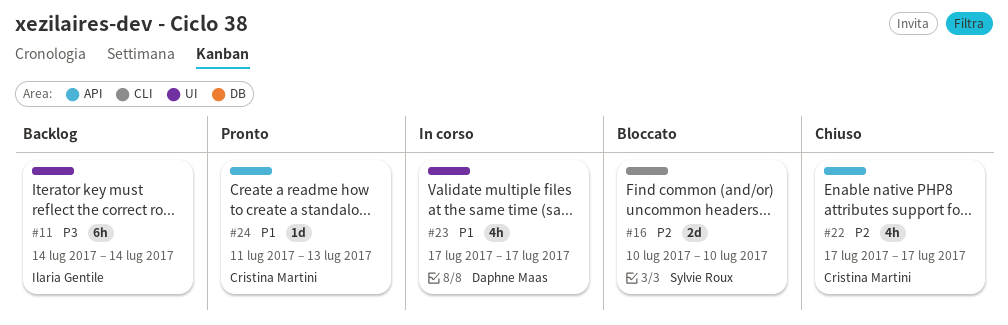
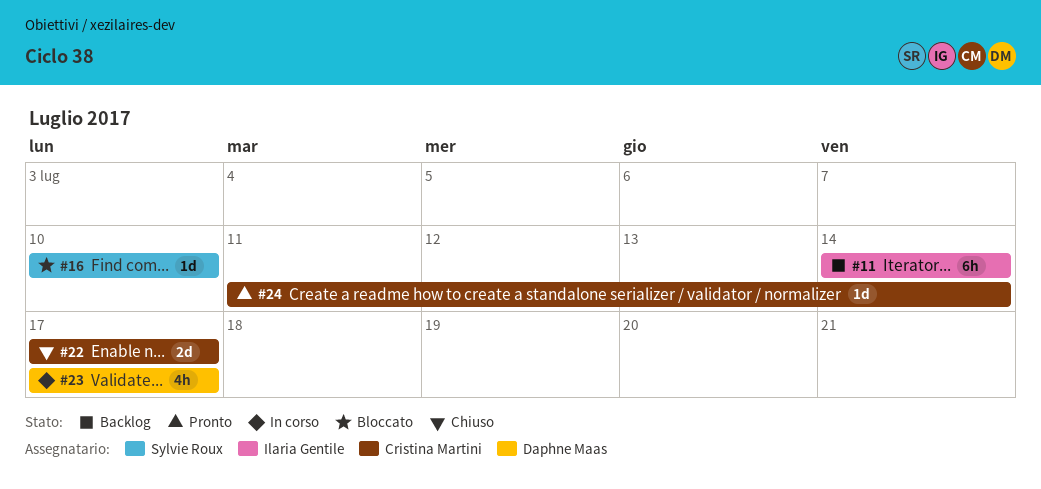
#16, estimate: 2d -> 1d
#22, estimate: 4h -> 2d
#24, due: Jul 13 -> Jul 14

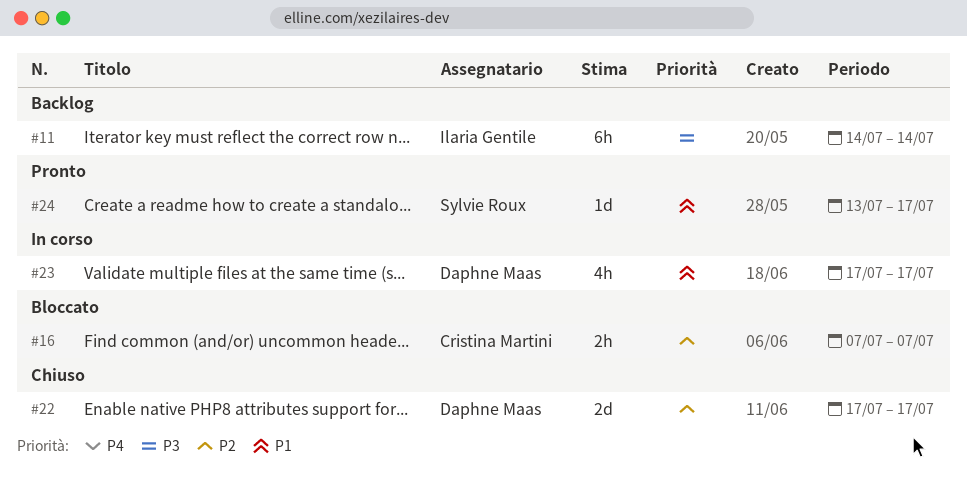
#16, owner: Sylvie Roux -> Cristina Martini
#16, estimate: 1d -> 2h
#16, start: Jul 10 -> Jul 7
#16, due: Jul 10 -> Jul 7
#22, owner: Cristina Martini -> Daphne Maas
#24, owner: Cristina Martini -> Sylvie Roux
#24, start: Jul 11 -> Jul 13
#24, due: Jul 14 -> Jul 17

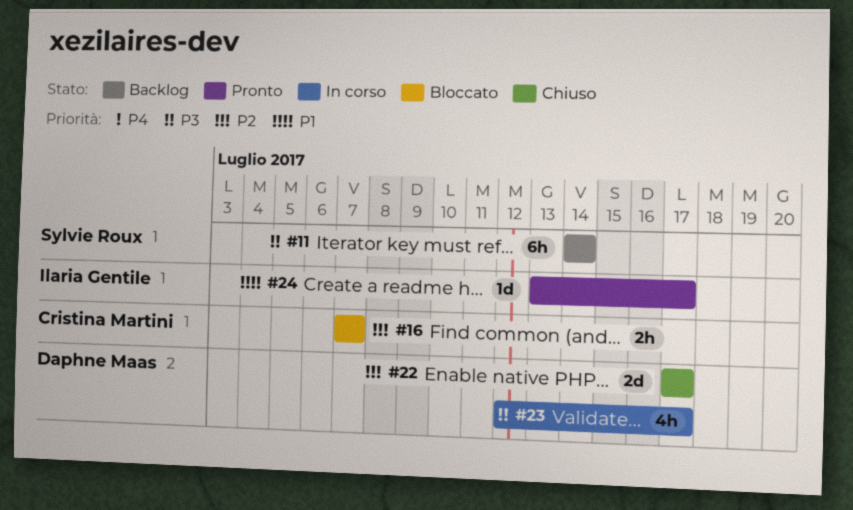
#11, owner: Ilaria Gentile -> Sylvie Roux
#23, priority: P1 -> P3
#23, start: Jul 17 -> Jul 12
#24, owner: Sylvie Roux -> Ilaria Gentile

